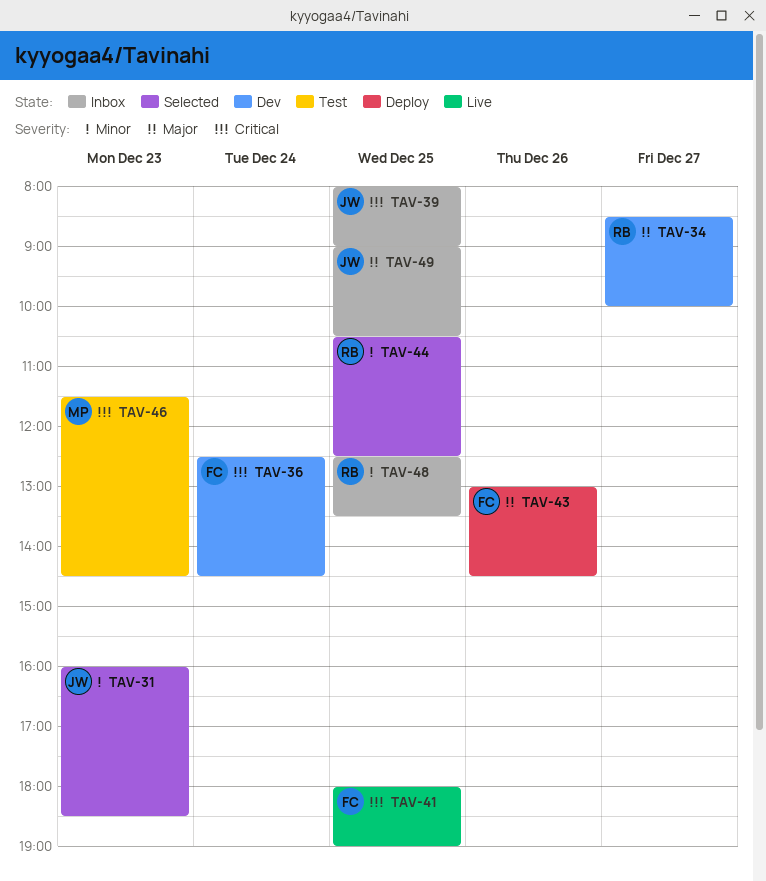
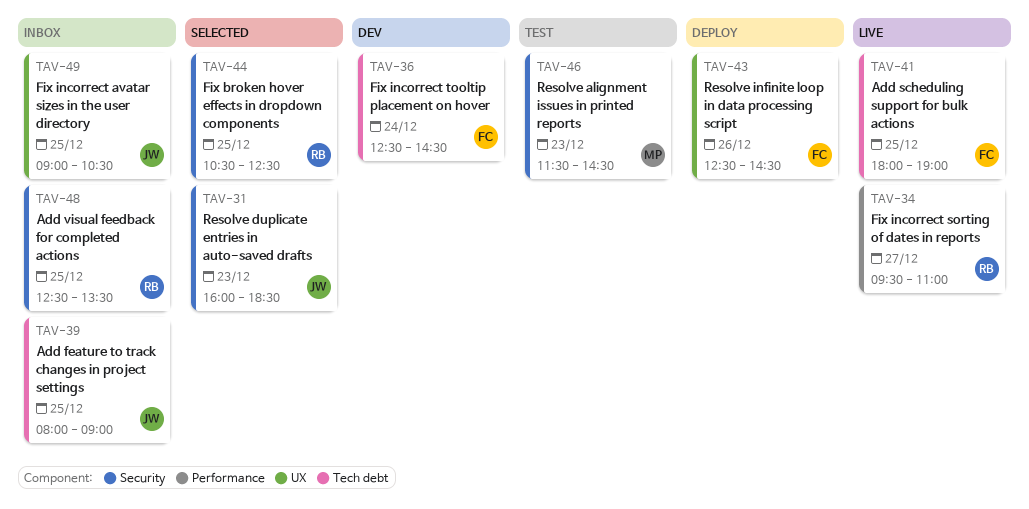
TAV-34, status: Dev -> Live
TAV-34, begins: 08:30 -> 09:30
TAV-34, ends: 10:00 -> 11:00
TAV-43, begins: 13:00 -> 12:30

